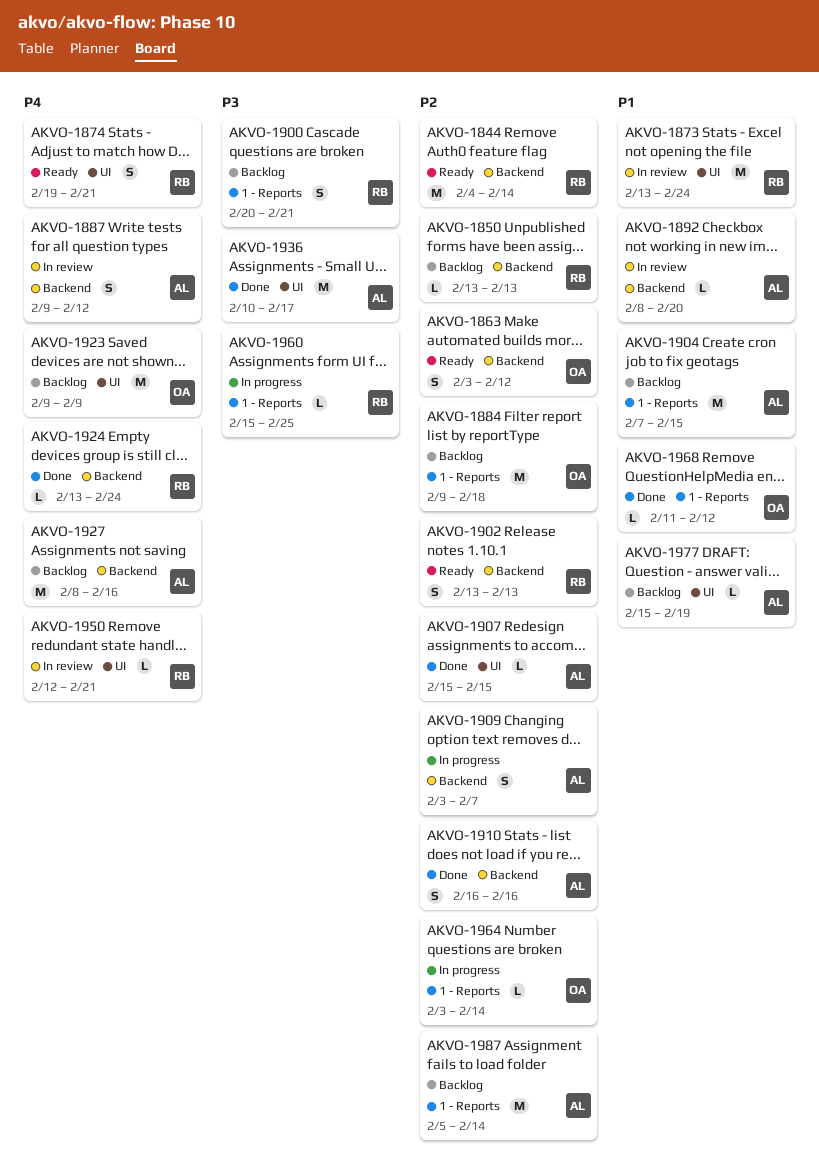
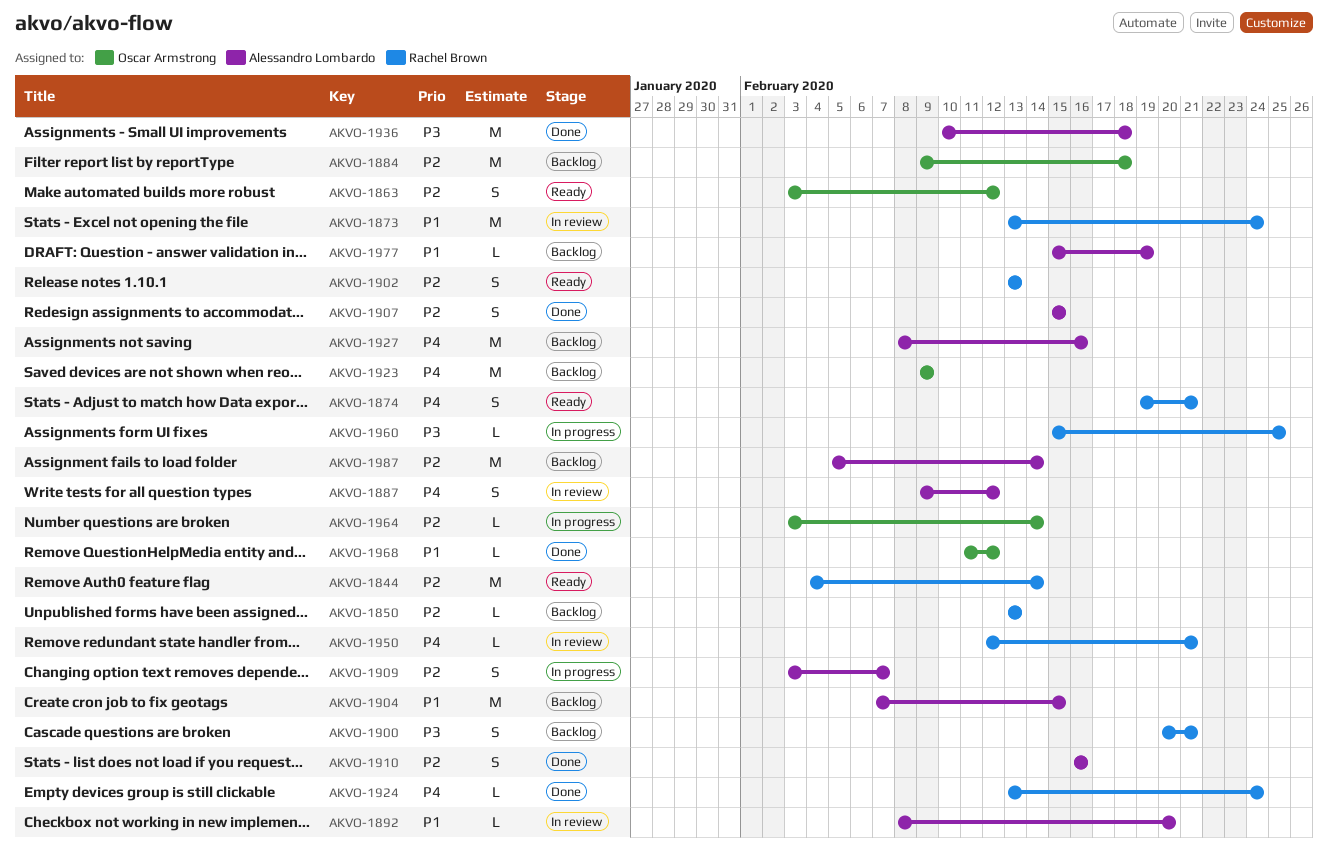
AKVO-1907, estimate: L -> S
AKVO-1936, due: Feb 17 -> Feb 18

